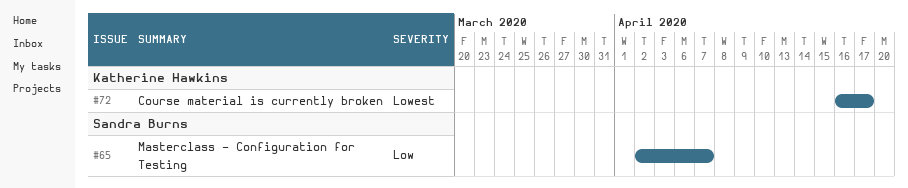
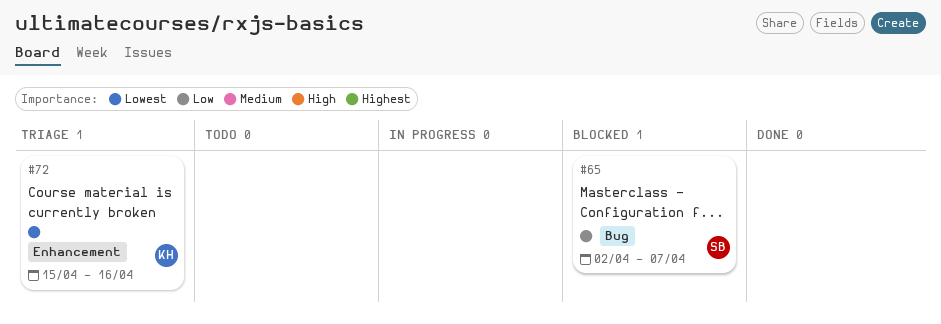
#72, start: Apr 16 -> Apr 15
#72, due: Apr 17 -> Apr 16

